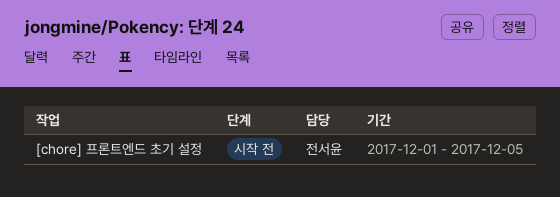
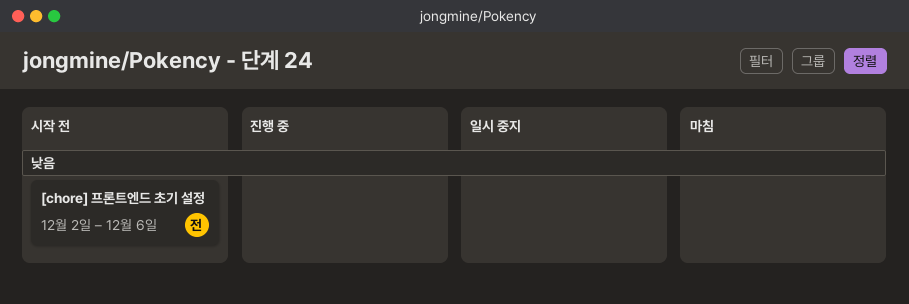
[chore] 프론트엔드 초기 설정, start: Dec 1 -> Dec 2
[chore] 프론트엔드 초기 설정, due: Dec 5 -> Dec 6

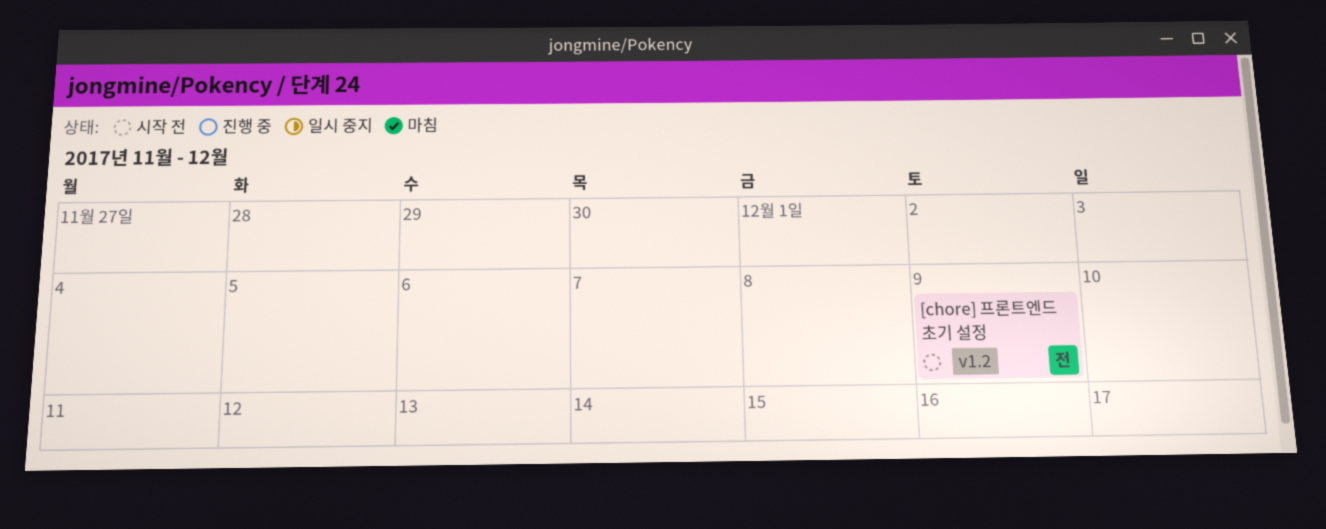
[chore] 프론트엔드 초기 설정, due: Dec 6 -> Dec 9

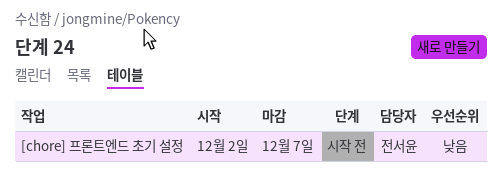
[chore] 프론트엔드 초기 설정, due: Dec 9 -> Dec 7

